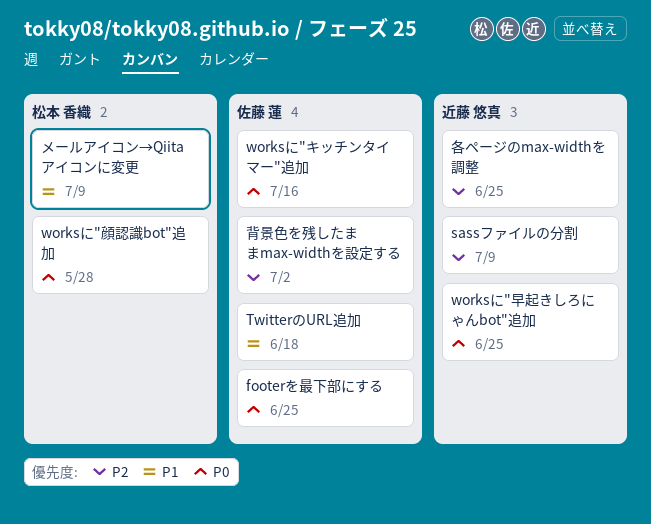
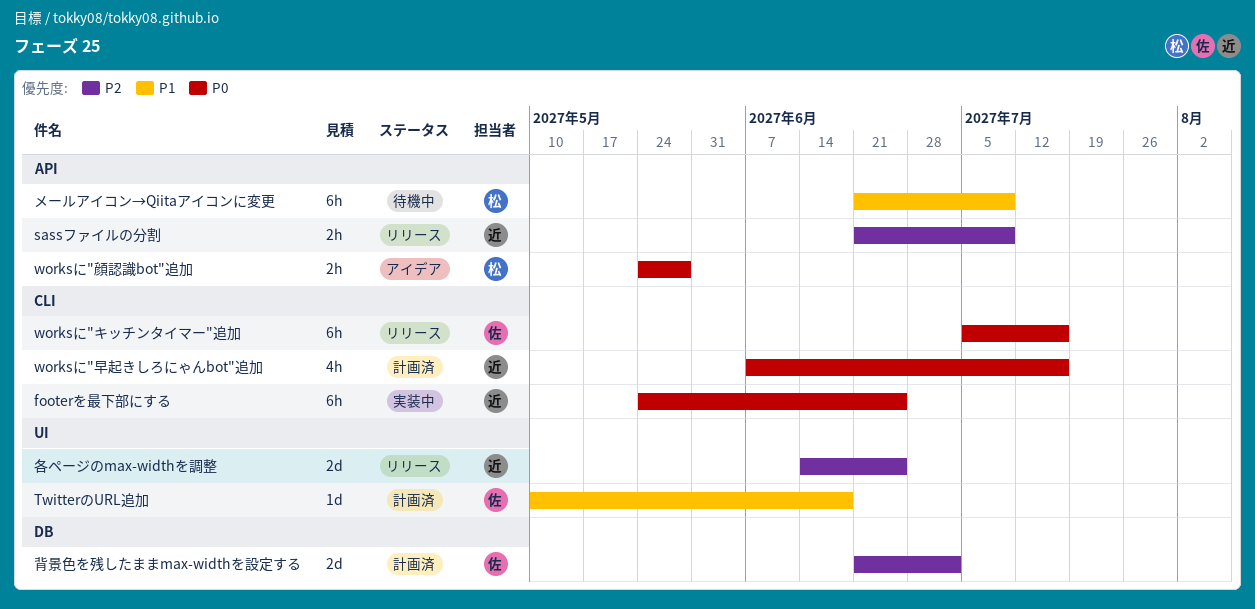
footerを最下部にする, owner: 佐藤 蓮 -> 近藤 悠真
worksに"早起きしろにゃんbot"追加, due: Jun 25 -> Jul 16

